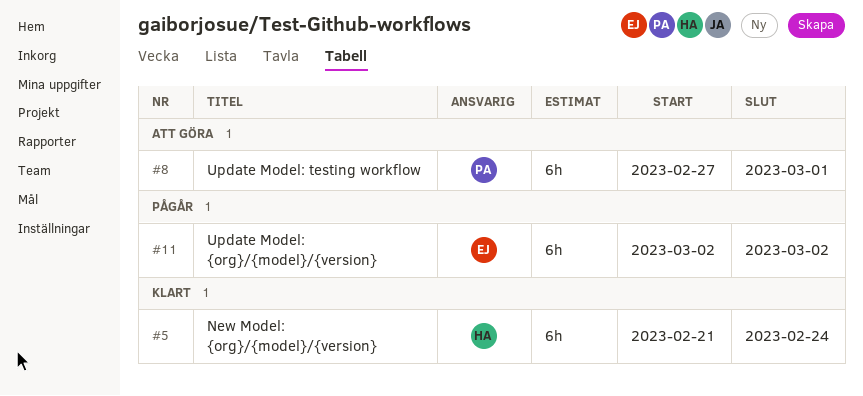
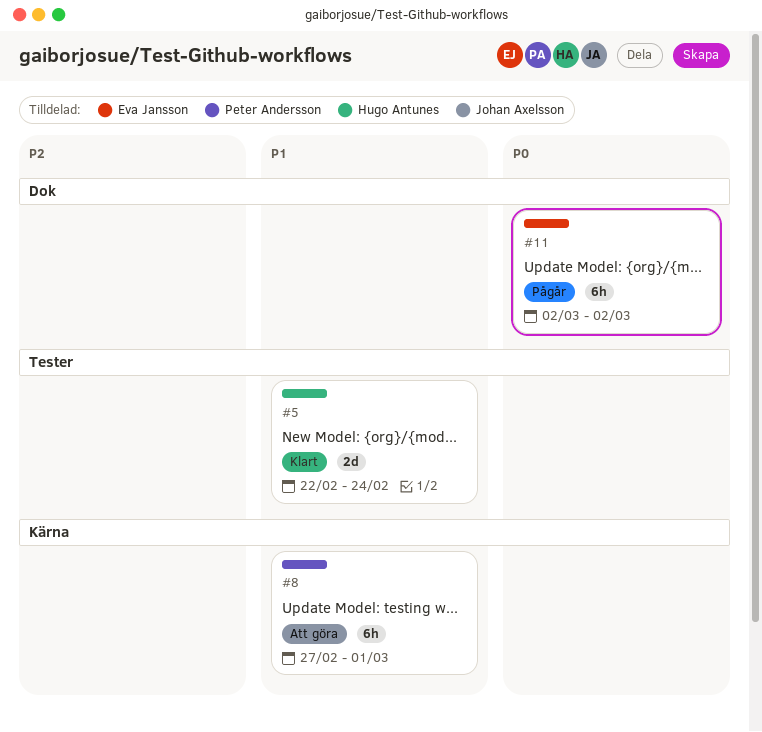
#5, estimate: 6h -> 2d
#5, start: Feb 21 -> Feb 22

